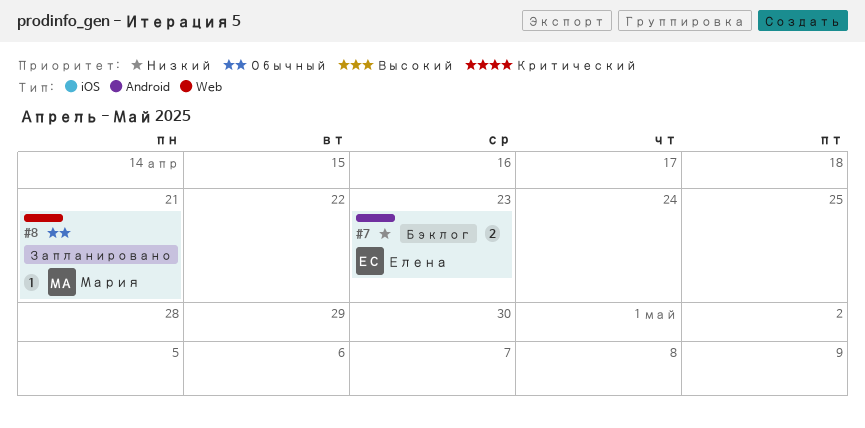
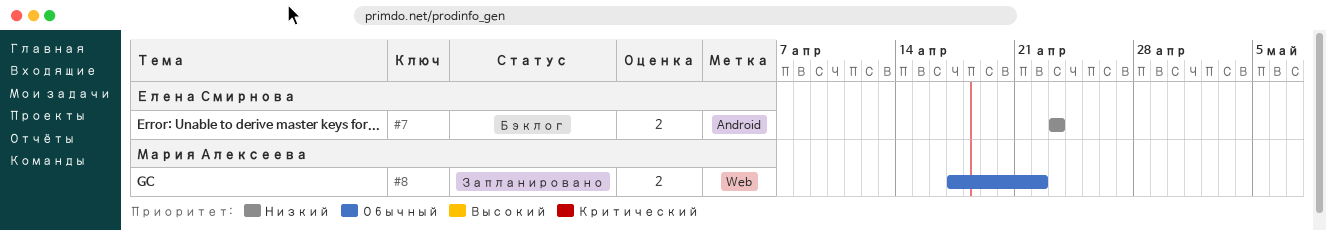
#8, estimate: 1 -> 2
#8, due: Apr 21 -> Apr 22

